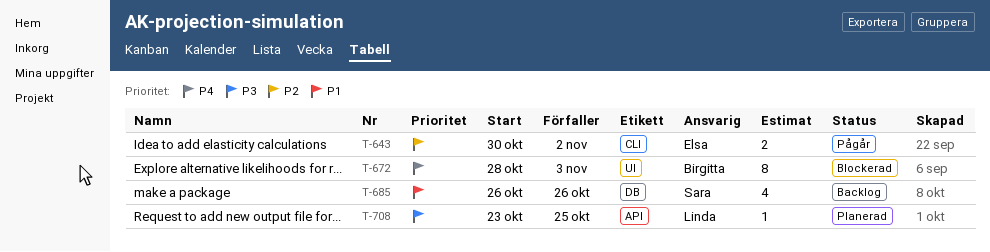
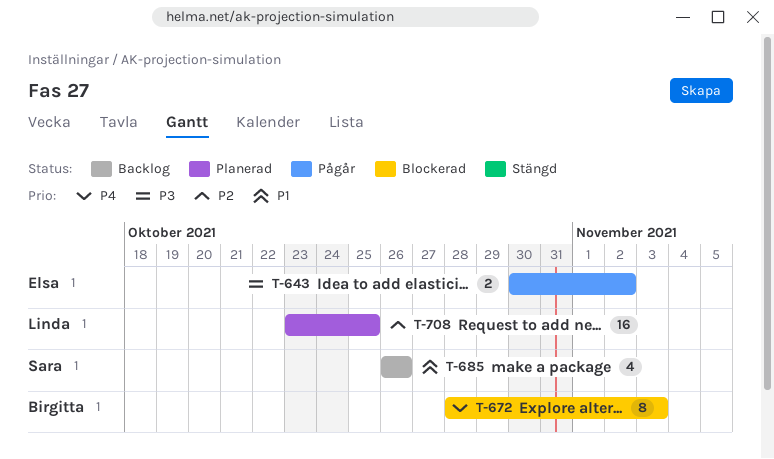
T-643, priority: P2 -> P3
T-708, priority: P3 -> P2
T-708, estimate: 1 -> 16

